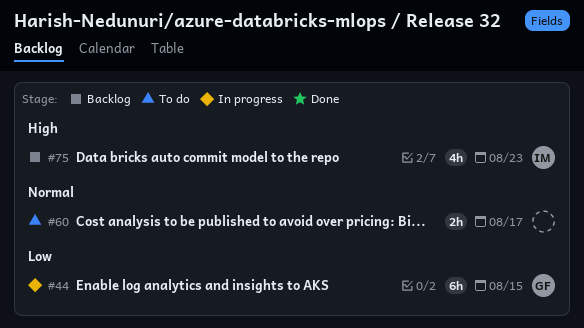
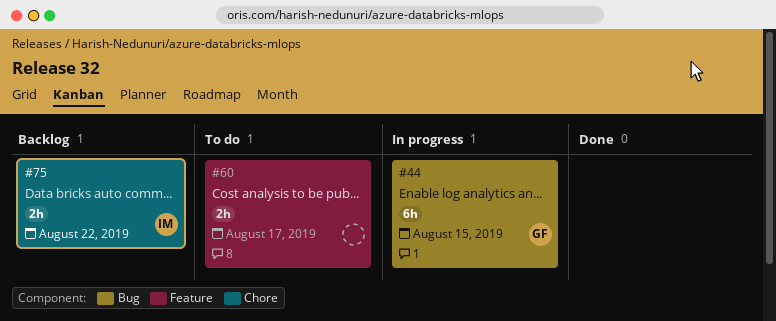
#75, estimate: 4h -> 2h
#75, due: Aug 23 -> Aug 22

